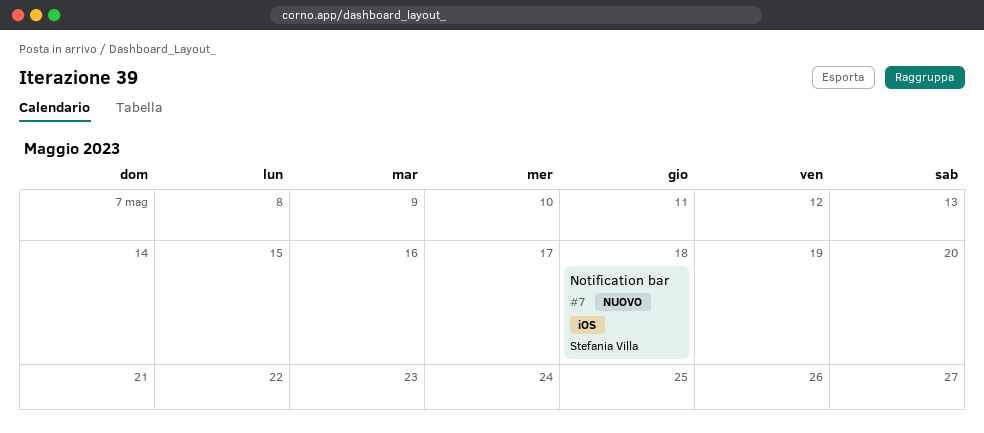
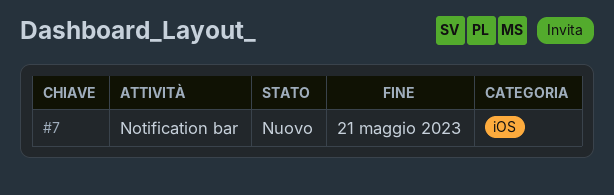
#7, due: May 18 -> May 21

